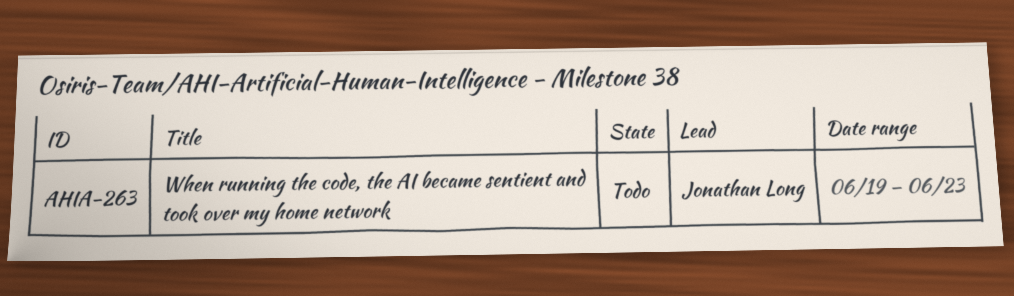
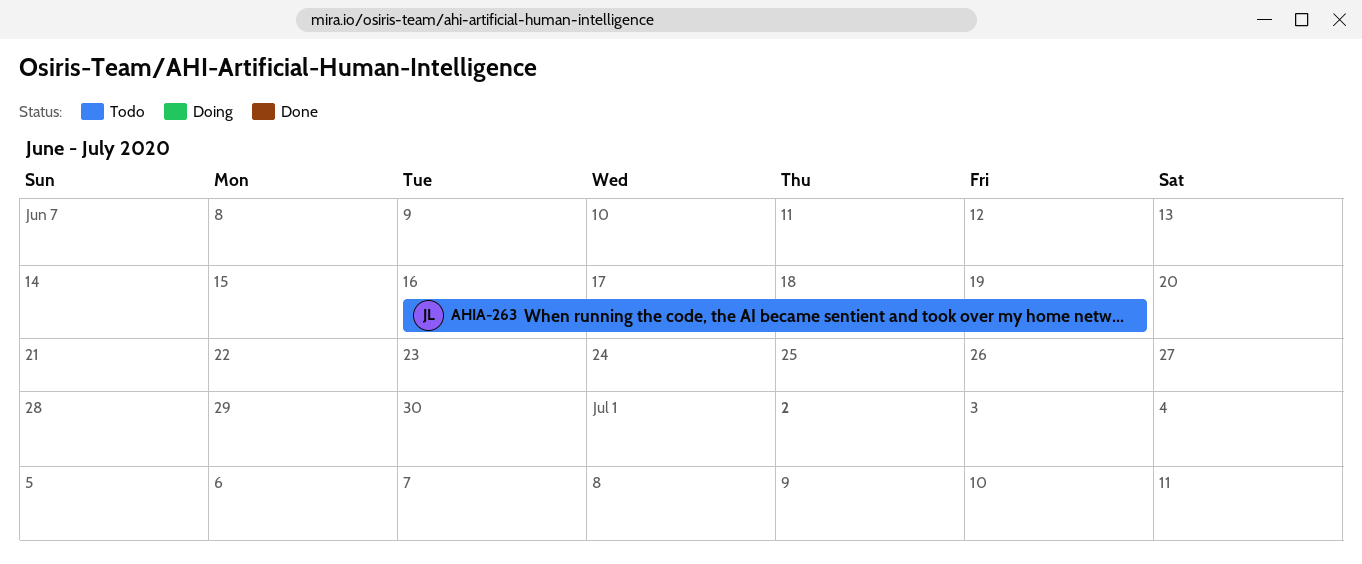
AHIA-263, start: Jun 19 -> Jun 16
AHIA-263, due: Jun 23 -> Jun 19

